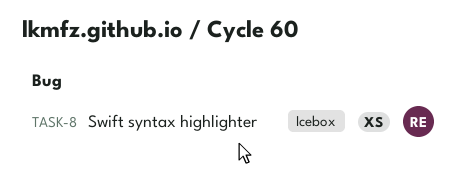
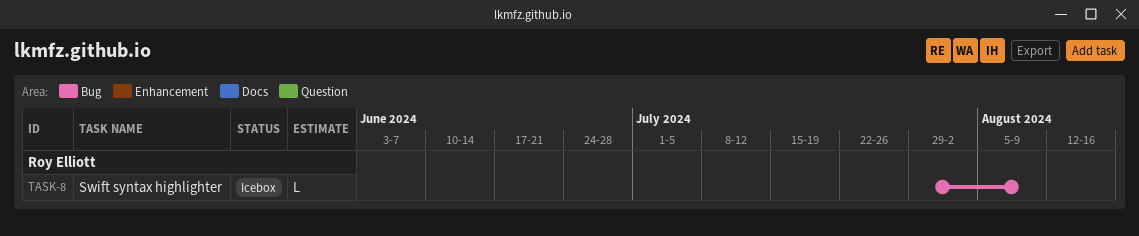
TASK-8, estimate: XS -> L

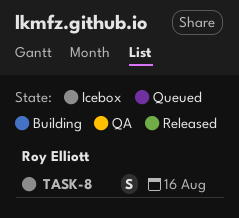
TASK-8, estimate: L -> S
TASK-8, due: Aug 9 -> Aug 16

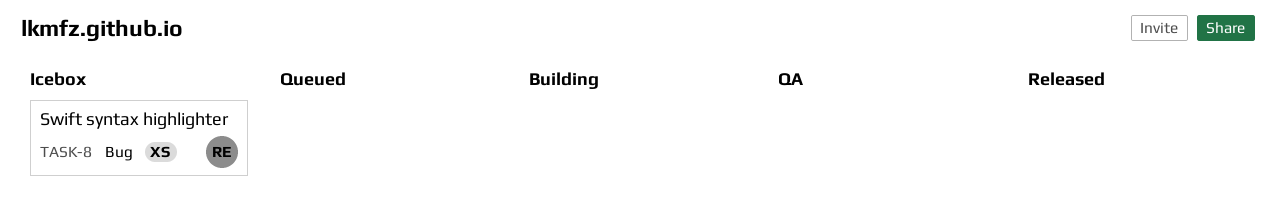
TASK-8, estimate: S -> XS

